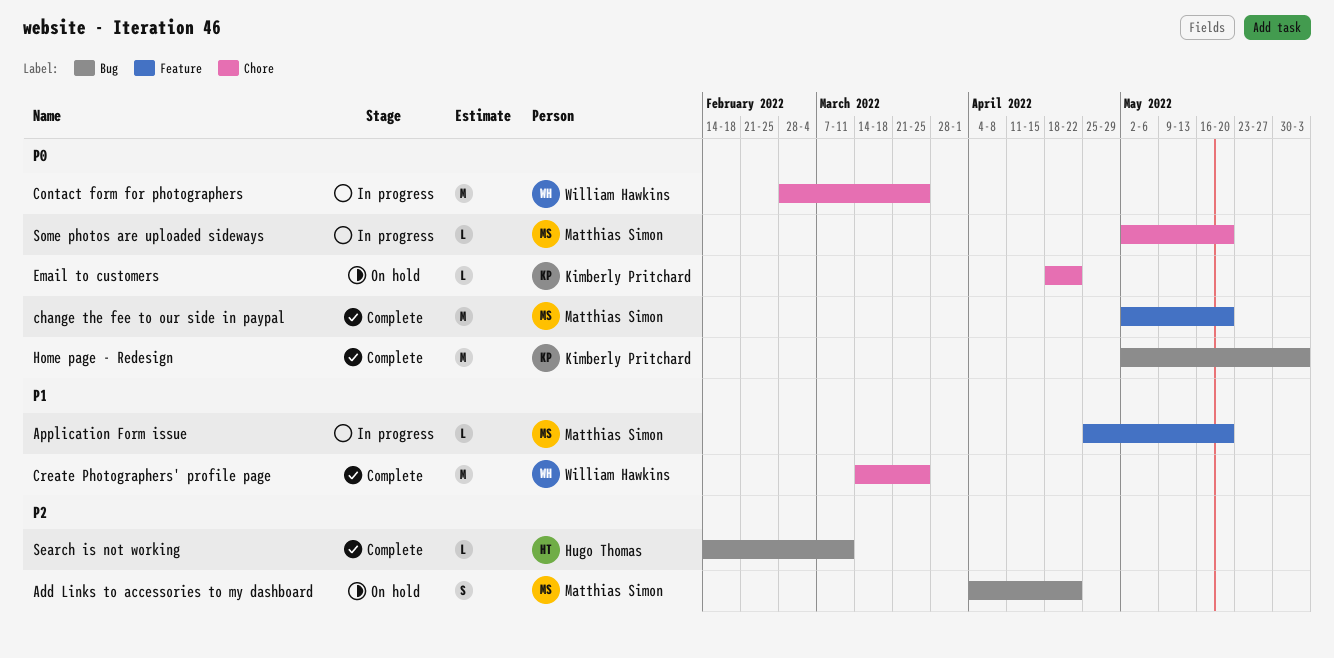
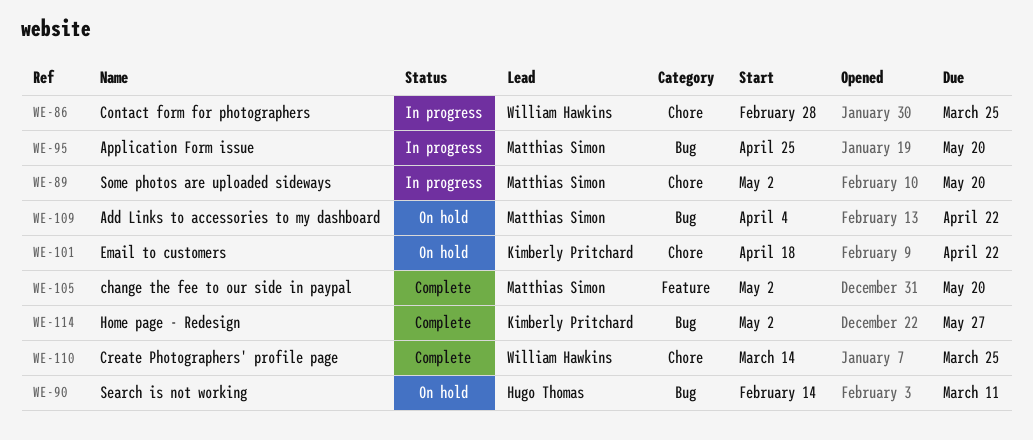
Application Form issue, label: Feature -> Bug
Home page - Redesign, due: Jun 3 -> May 27
Search is not working, status: Complete -> On hold

